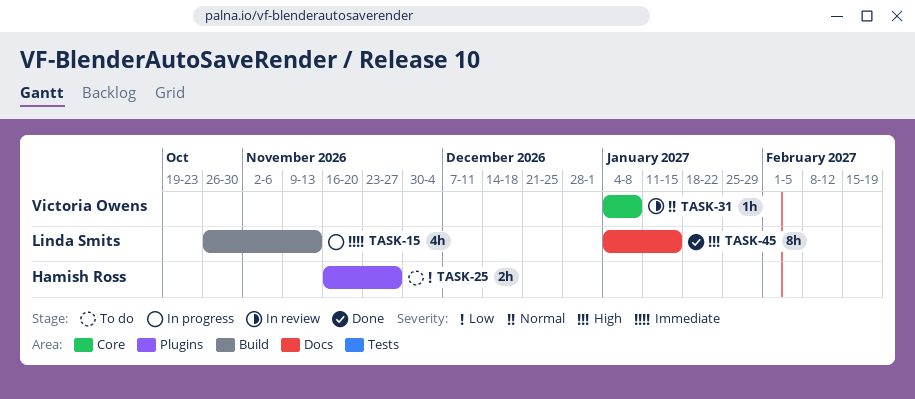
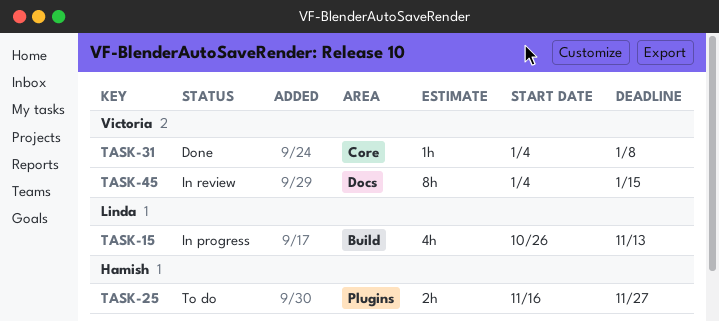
TASK-31, status: In review -> Done
TASK-45, status: Done -> In review
TASK-45, owner: Linda Smits -> Victoria Owens

